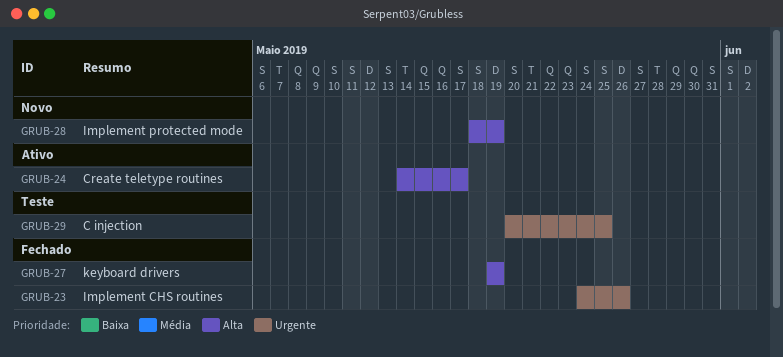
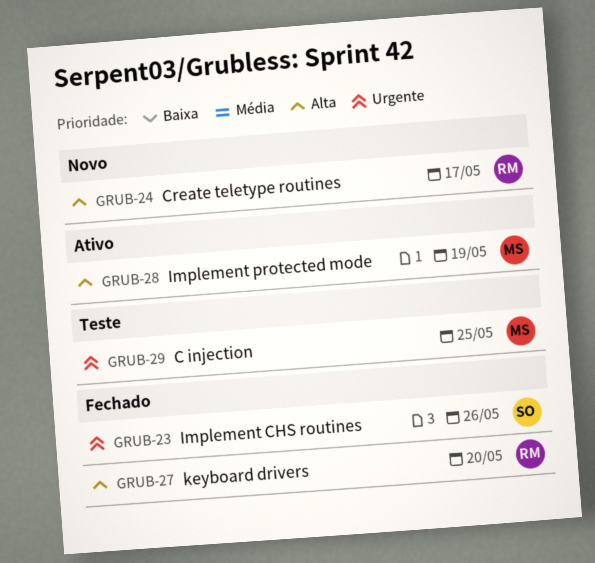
GRUB-24, status: Ativo -> Novo
GRUB-27, due: May 19 -> May 20
GRUB-28, status: Novo -> Ativo

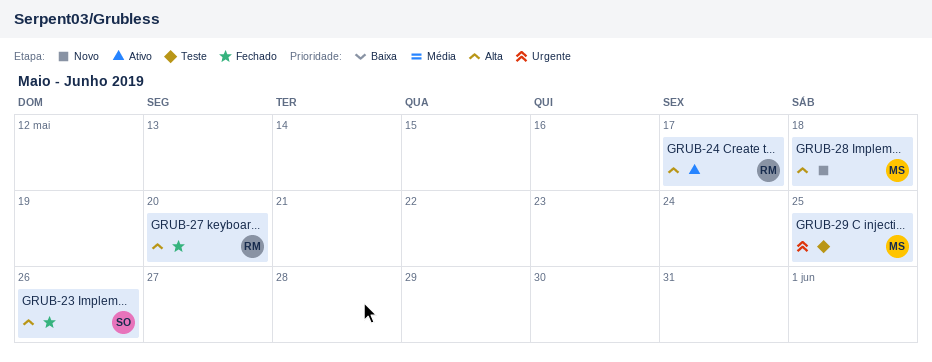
GRUB-23, priority: Urgente -> Alta
GRUB-24, status: Novo -> Ativo
GRUB-28, status: Ativo -> Novo
GRUB-28, due: May 19 -> May 18

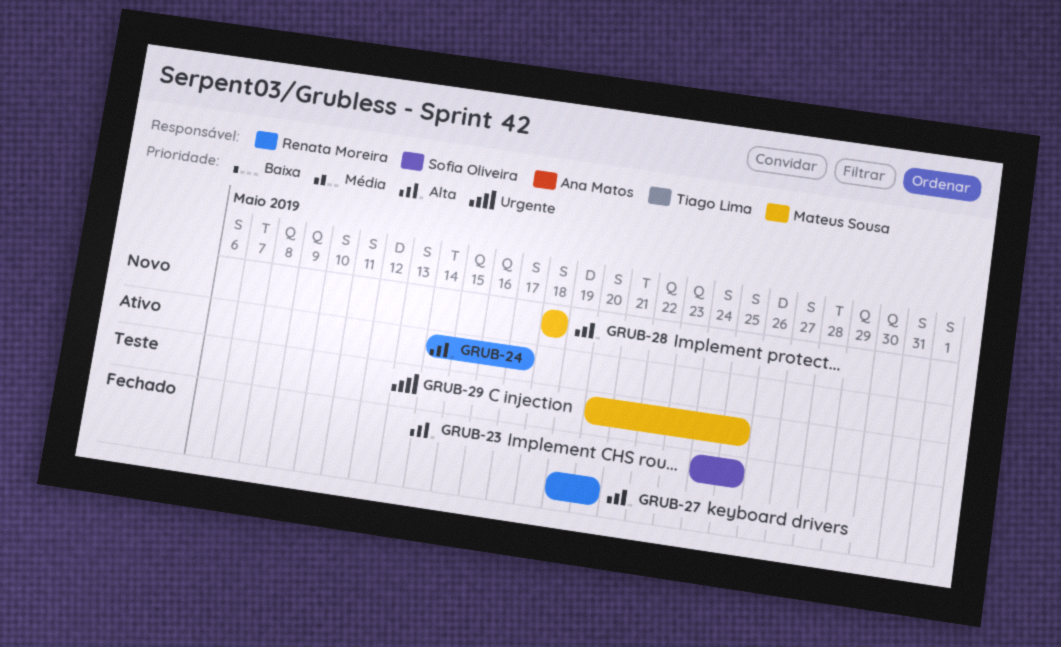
GRUB-23, due: May 26 -> May 25

